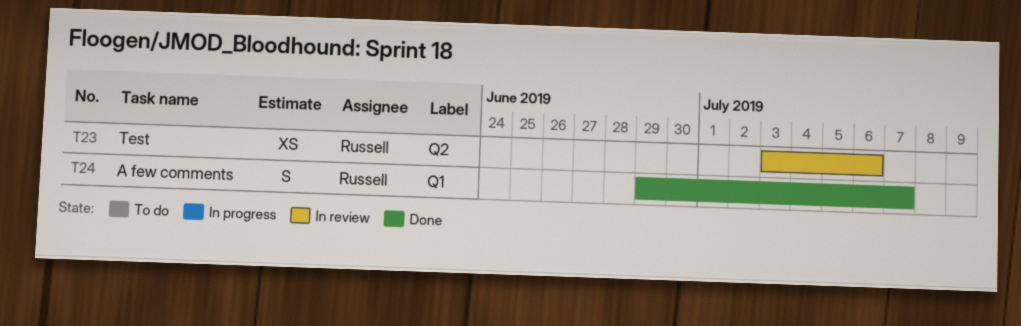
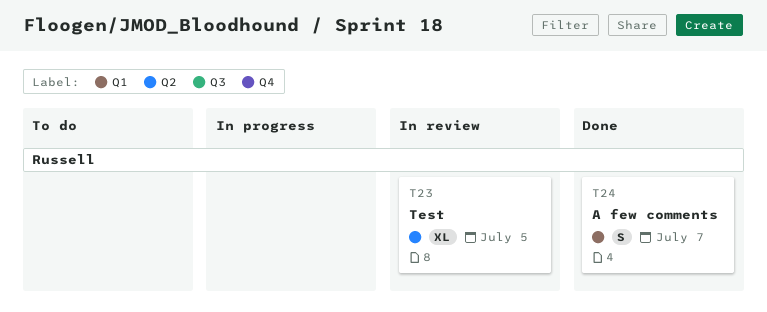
T23, estimate: XS -> XL
T23, due: Jul 6 -> Jul 5

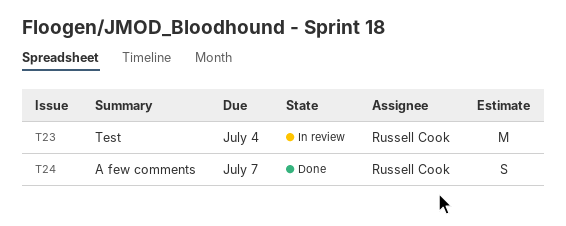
T23, estimate: XL -> M
T23, due: Jul 5 -> Jul 4

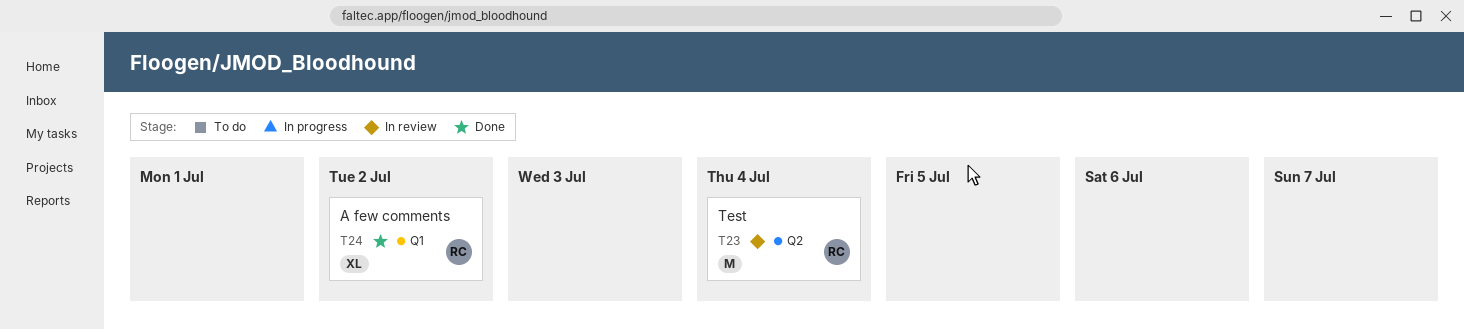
T24, estimate: S -> XL
T24, due: Jul 7 -> Jul 2

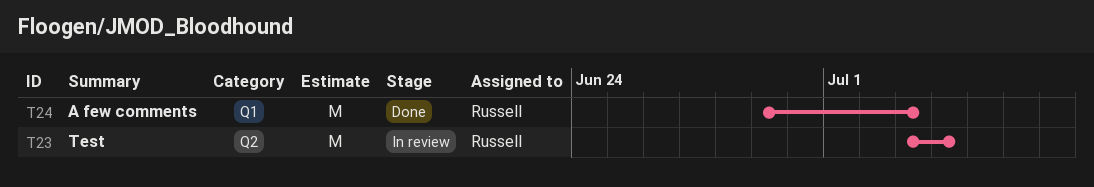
T24, estimate: XL -> M
T24, due: Jul 2 -> Jul 3

